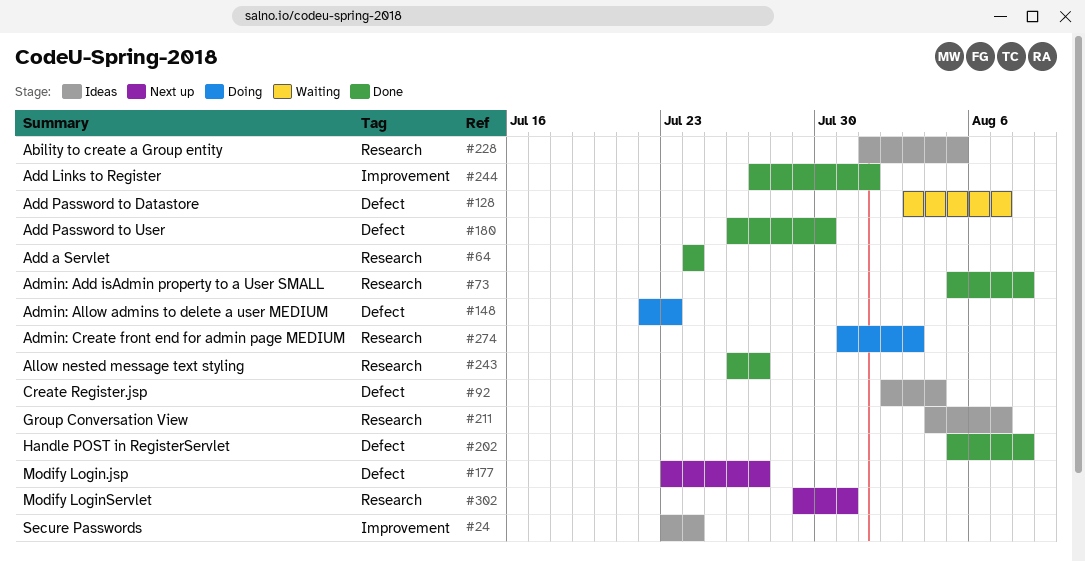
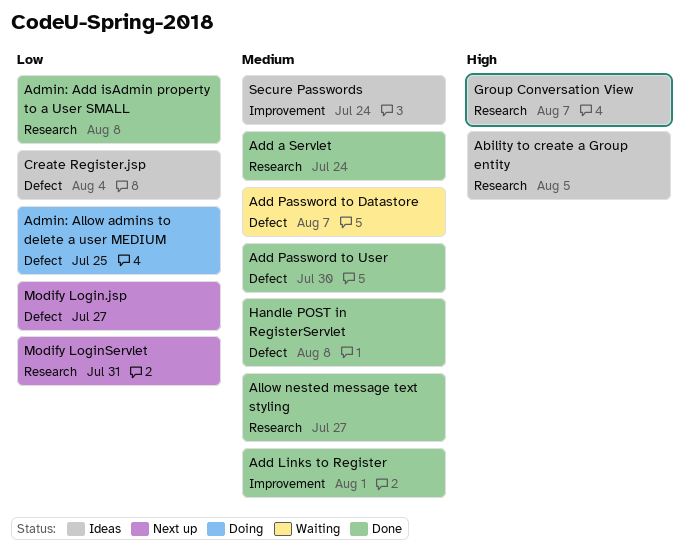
Admin: Allow admins to delete a user MEDIUM, due: Jul 23 -> Jul 25
Admin: Create front end for admin page MEDIUM: present -> none

